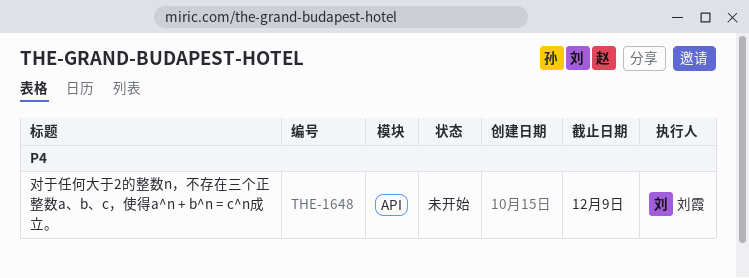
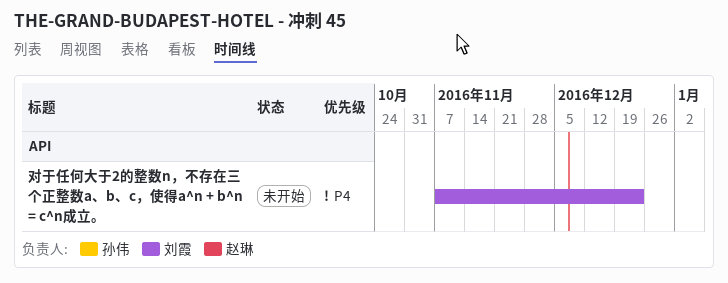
对于任何大于2的整数n，不存在三个正整数a、b、c，使得a^n + b^n = c^n成立。, due: Dec 9 -> Dec 23

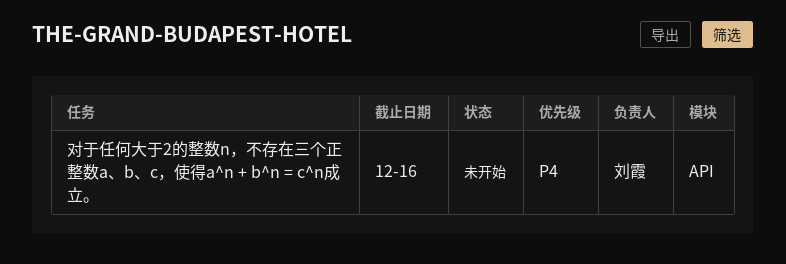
对于任何大于2的整数n，不存在三个正整数a、b、c，使得a^n + b^n = c^n成立。, due: Dec 23 -> Dec 16

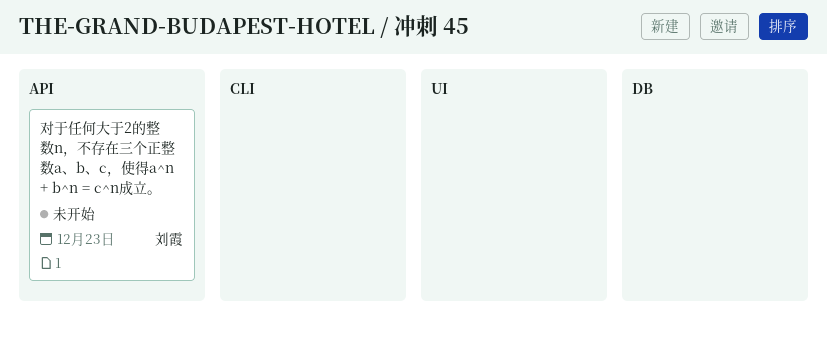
对于任何大于2的整数n，不存在三个正整数a、b、c，使得a^n + b^n = c^n成立。, due: Dec 16 -> Dec 23

